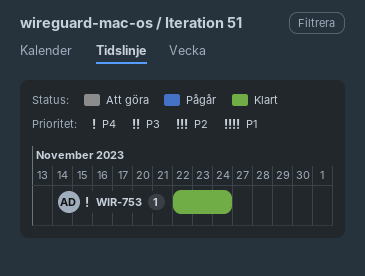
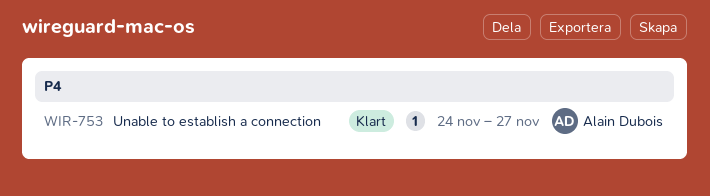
WIR-753, start: Nov 22 -> Nov 24
WIR-753, due: Nov 24 -> Nov 27

